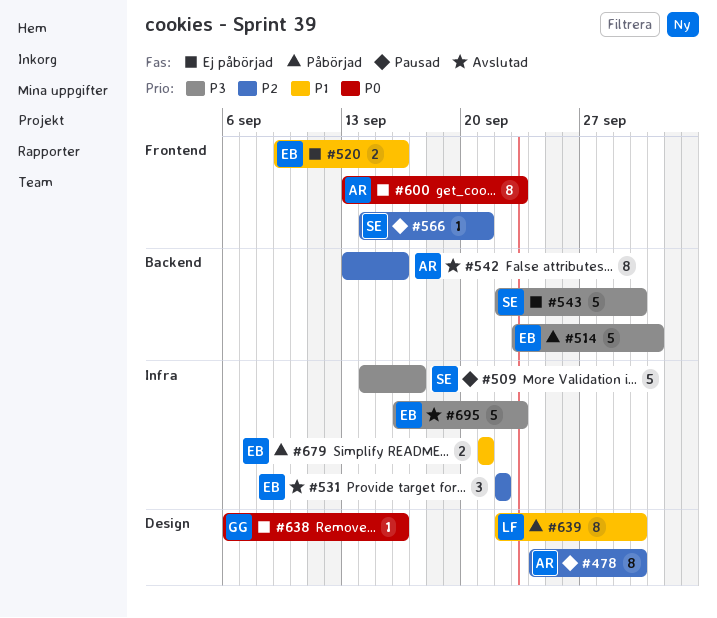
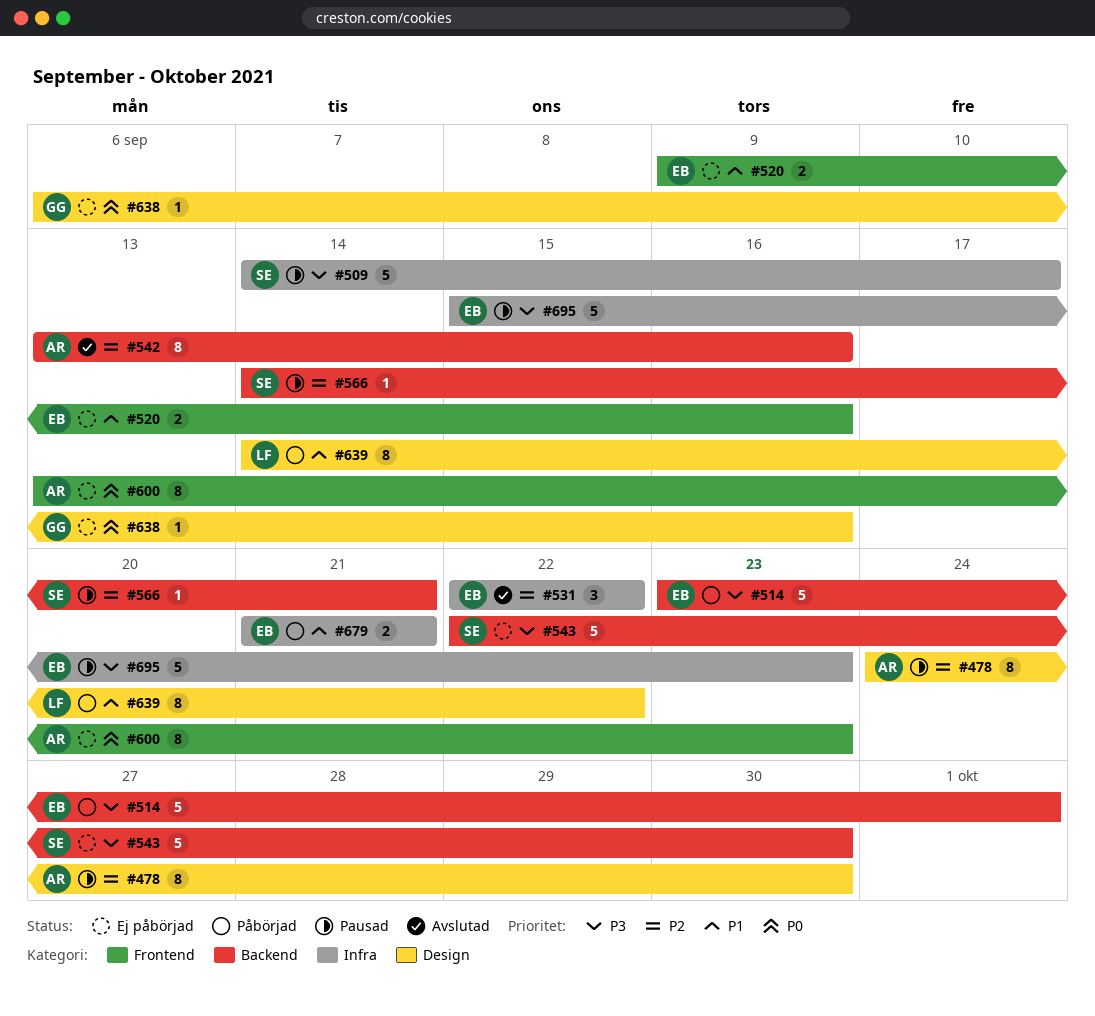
#566, label: Frontend -> Backend
#639, start: Sep 22 -> Sep 14
#639, due: Sep 30 -> Sep 22
#695, status: Avslutad -> Pausad
#695, start: Sep 16 -> Sep 15

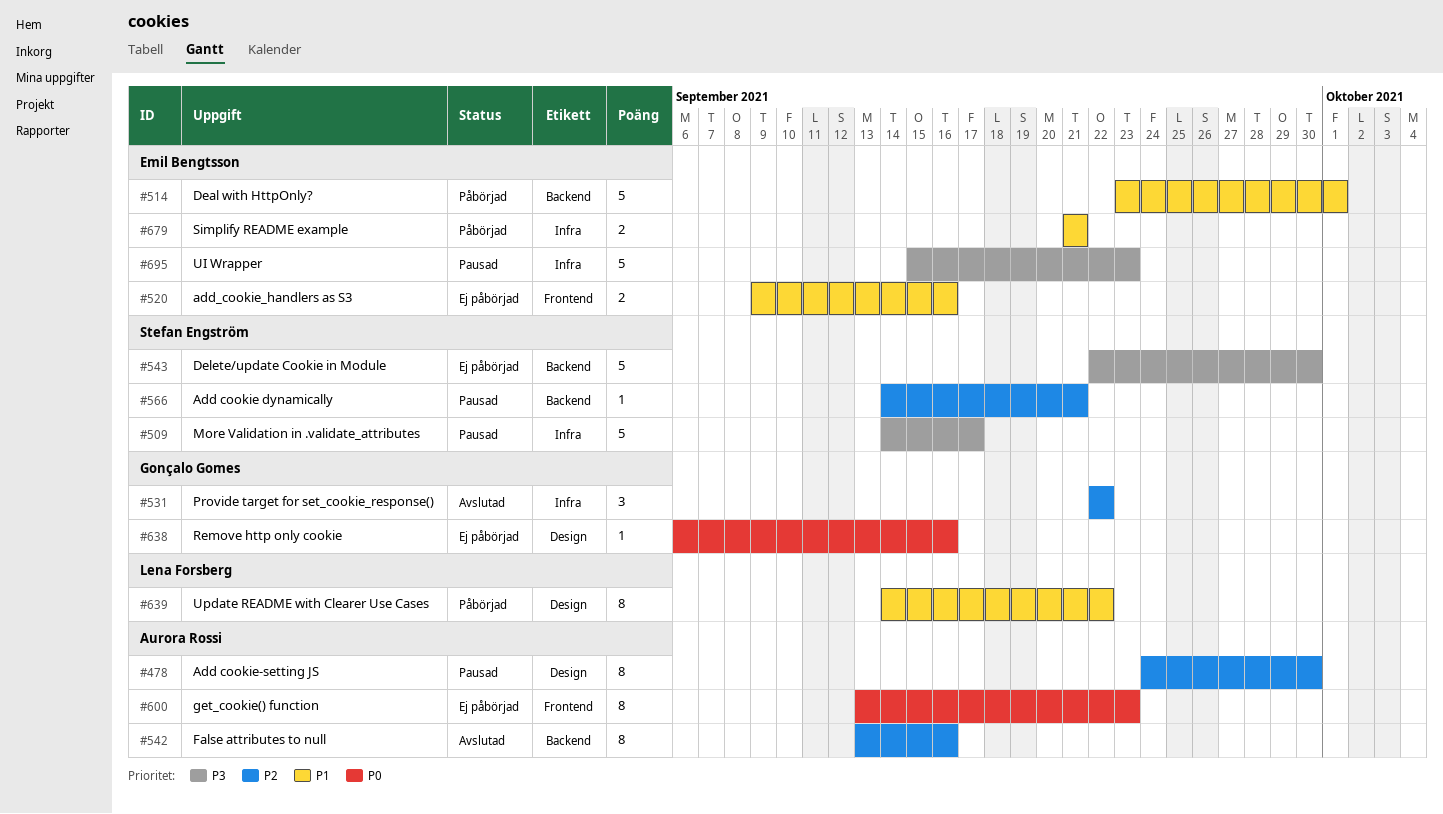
#514, priority: P3 -> P1
#531, owner: Emil Bengtsson -> Gonçalo Gomes

